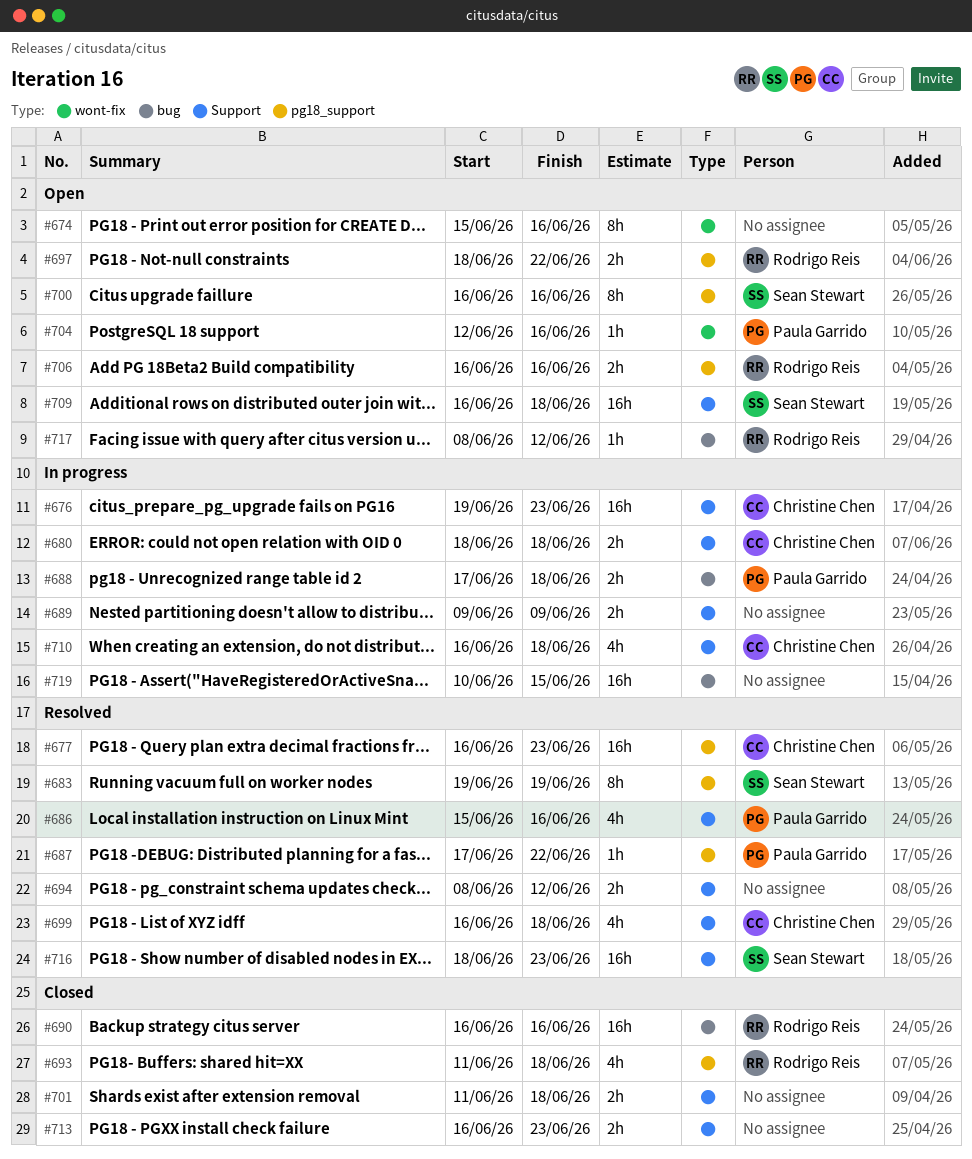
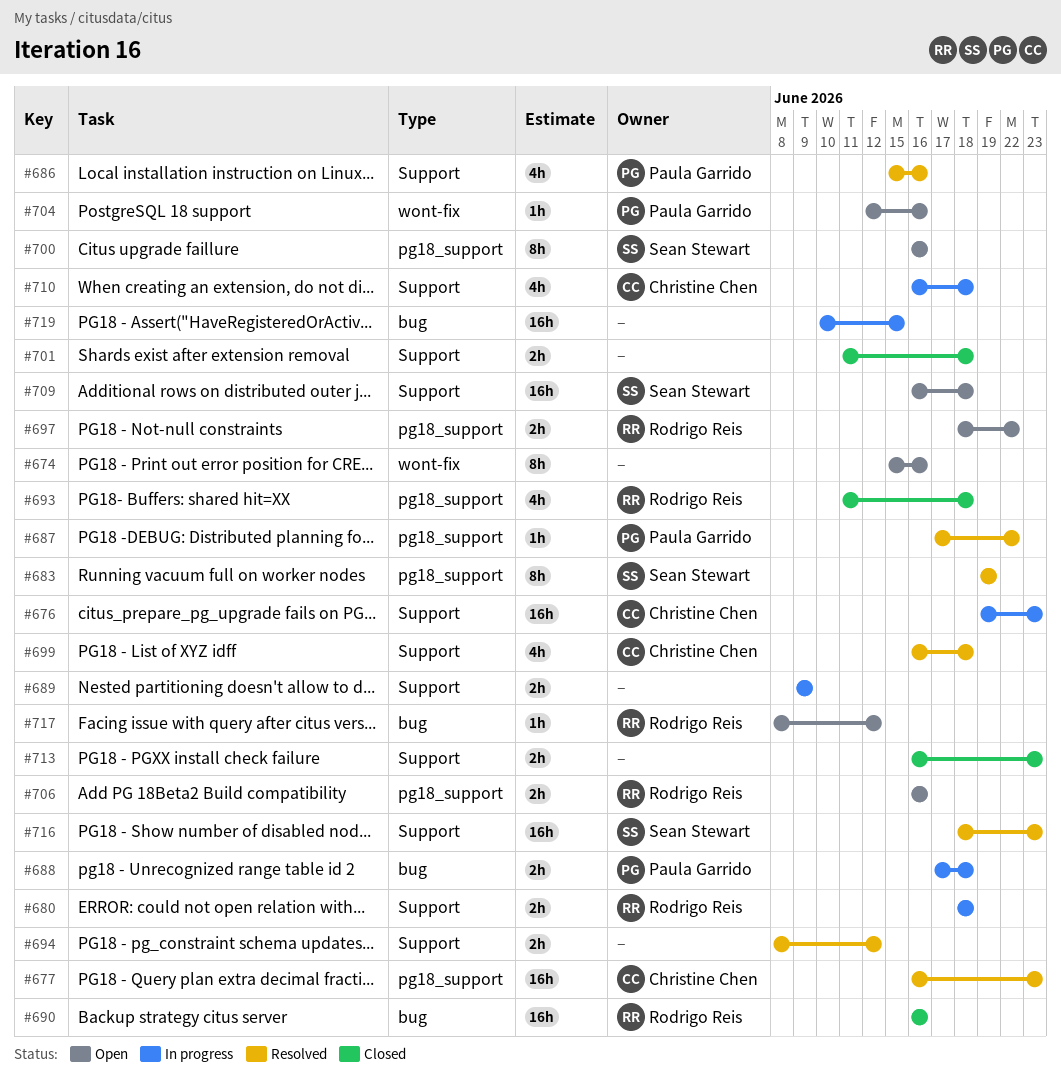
#680, owner: Christine Chen -> Rodrigo Reis

